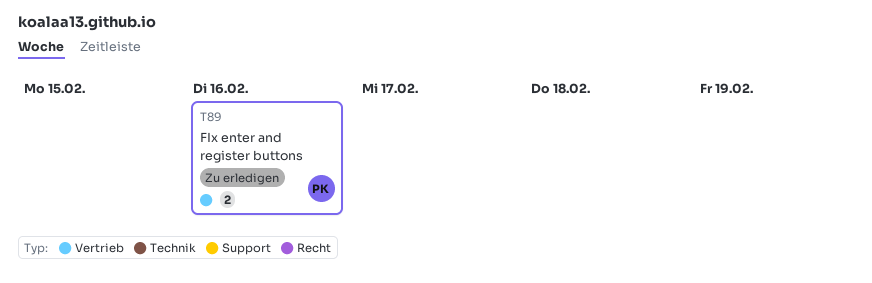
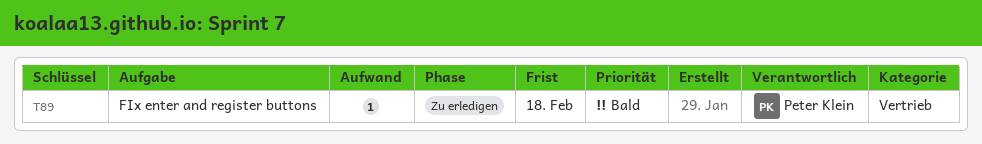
T89, estimate: 2 -> 1
T89, due: Feb 16 -> Feb 18

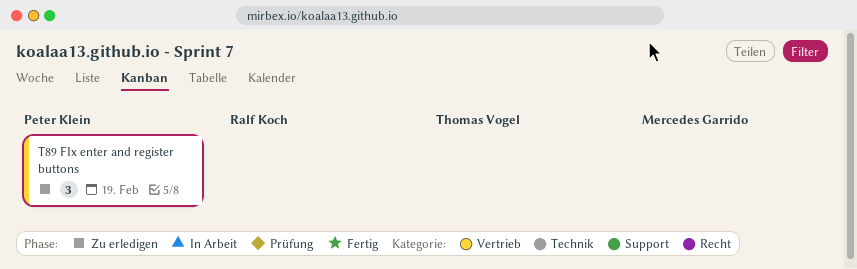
T89, estimate: 1 -> 3
T89, due: Feb 18 -> Feb 19

